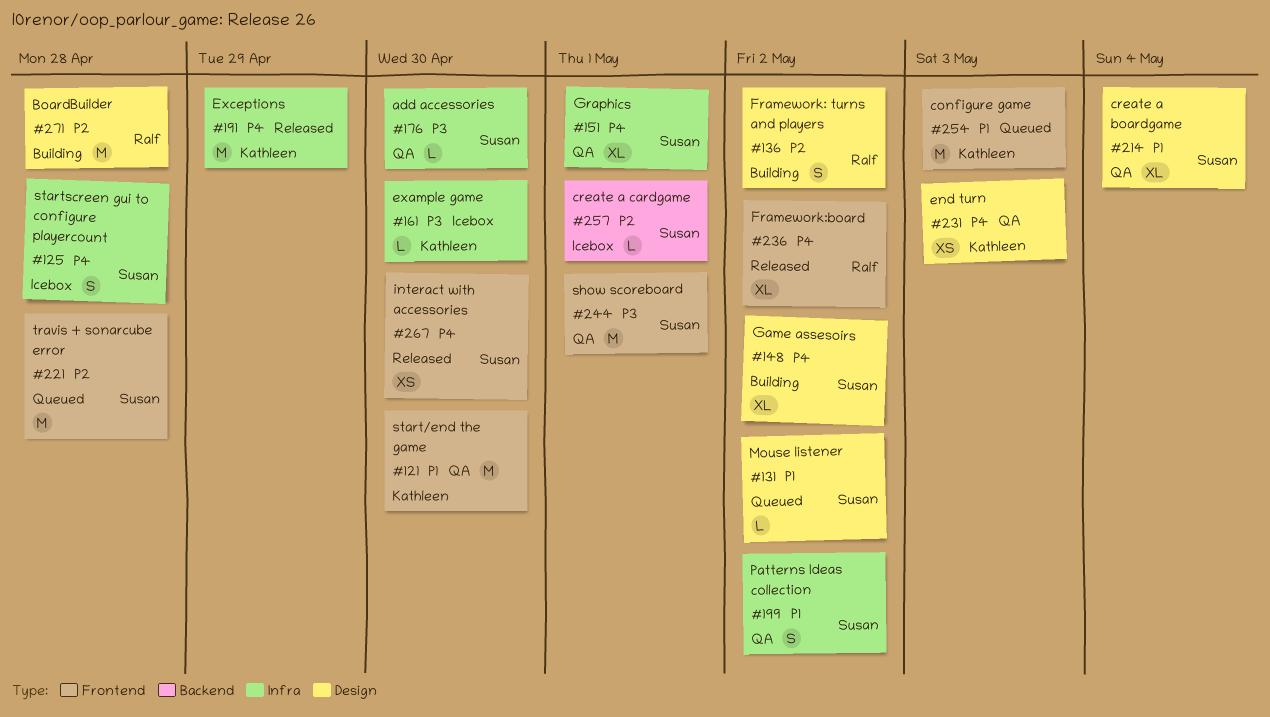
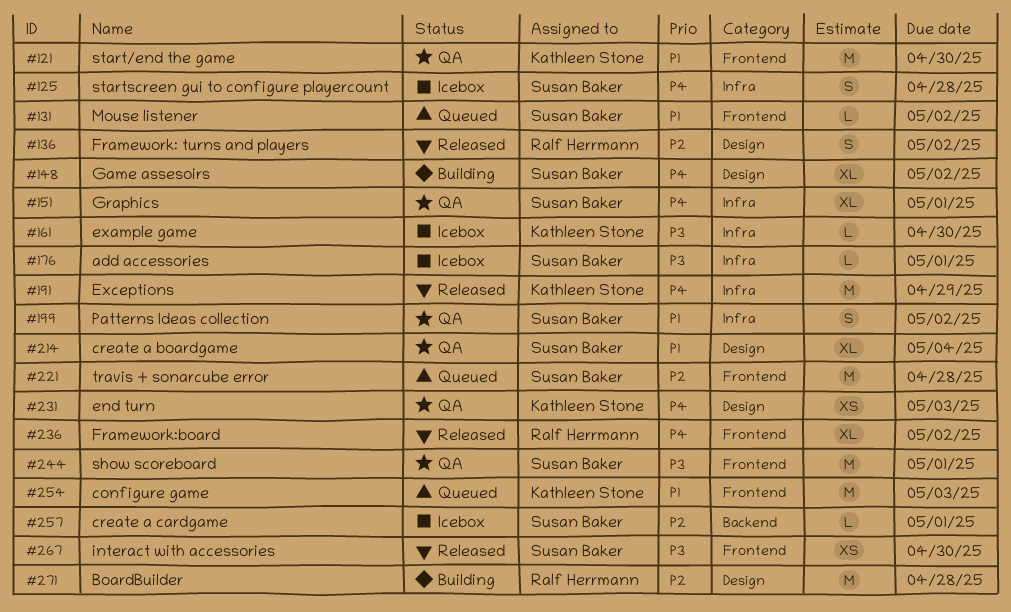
#131, label: Design -> Frontend
#136, status: Building -> Released
#176, status: QA -> Icebox
#176, due: Apr 30 -> May 1
#267, priority: P4 -> P3

